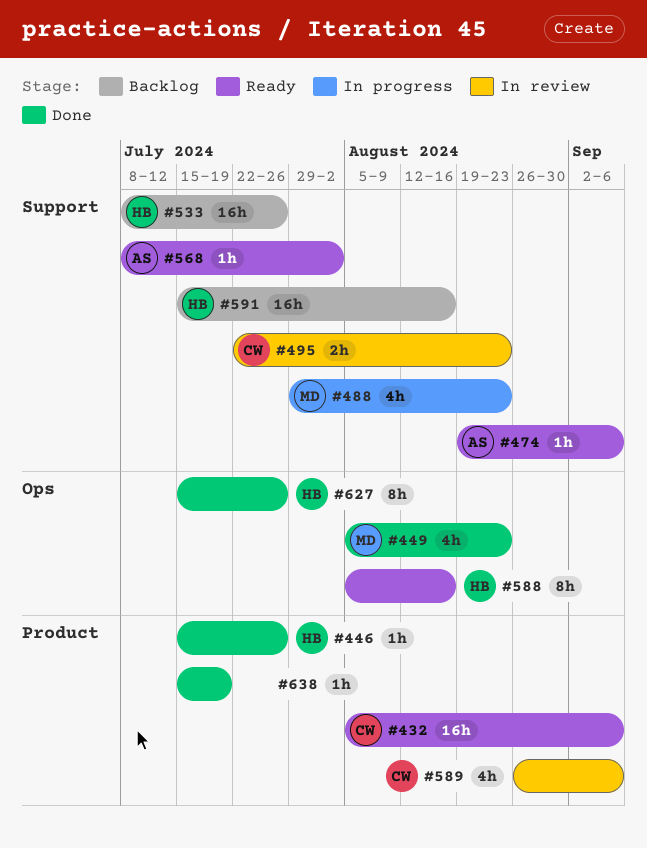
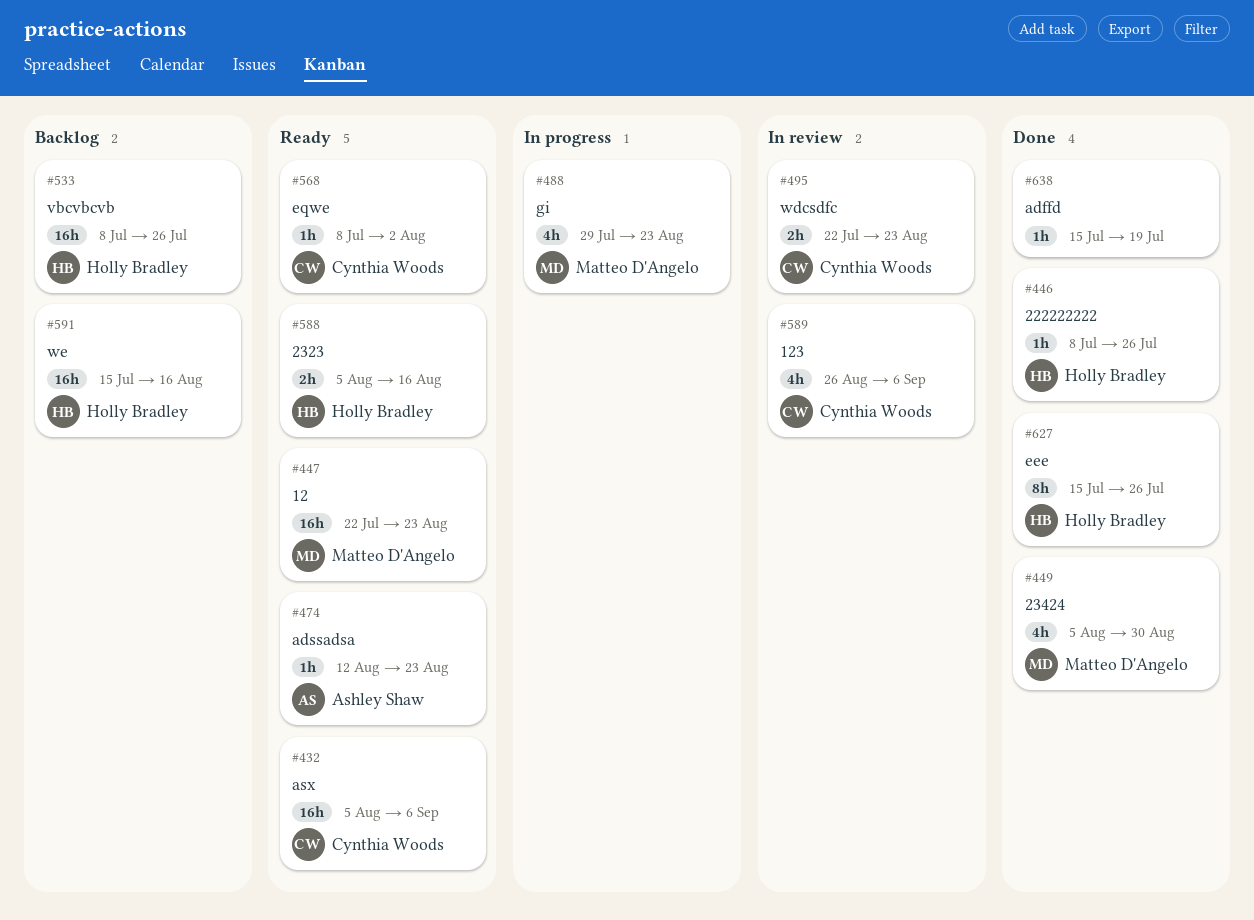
#446, start: Jul 15 -> Jul 8
#447: none -> present
#449, due: Aug 23 -> Aug 30
#474, start: Aug 19 -> Aug 12
#474, due: Sep 6 -> Aug 23
#568, owner: Ashley Shaw -> Cynthia Woods
#588, estimate: 8h -> 2h

